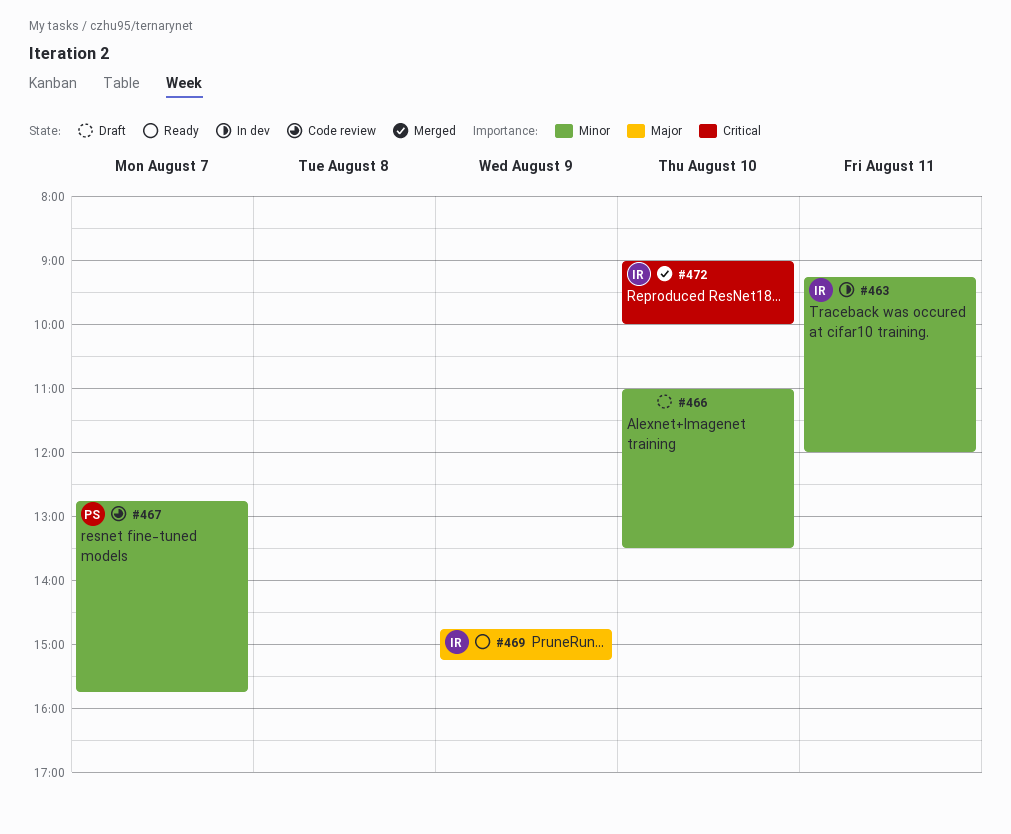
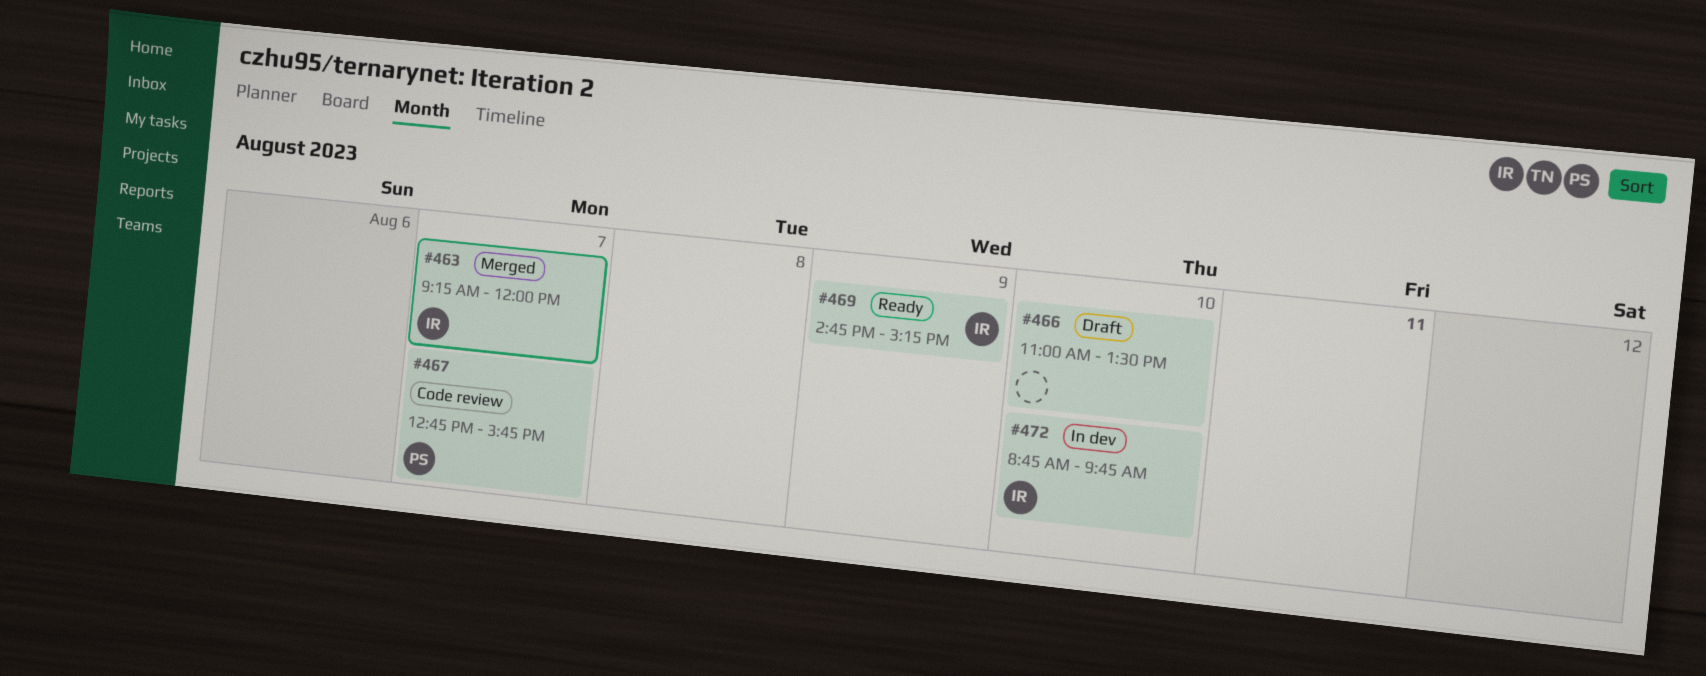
#463, status: In dev -> Merged
#463, day: Aug 11 -> Aug 7
#472, status: Merged -> In dev
#472, begins: 09:00 -> 08:45
#472, ends: 10:00 -> 09:45

